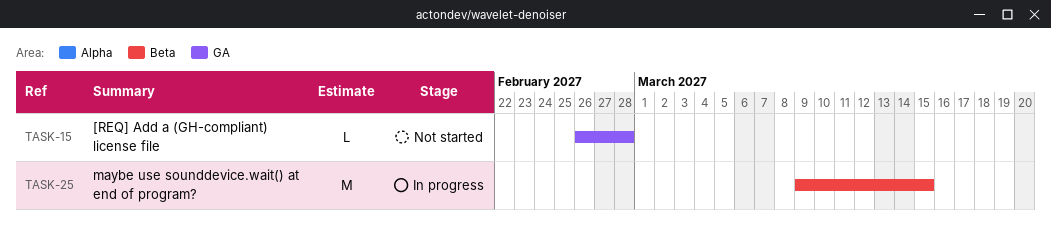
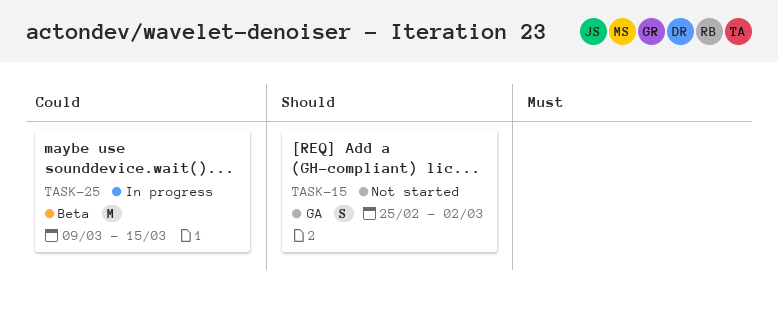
TASK-15, estimate: L -> S
TASK-15, start: Feb 26 -> Feb 25
TASK-15, due: Feb 28 -> Mar 2

